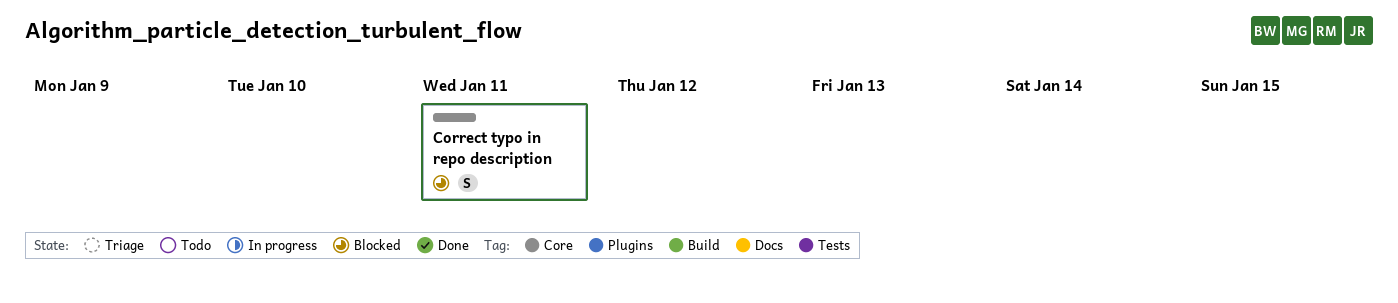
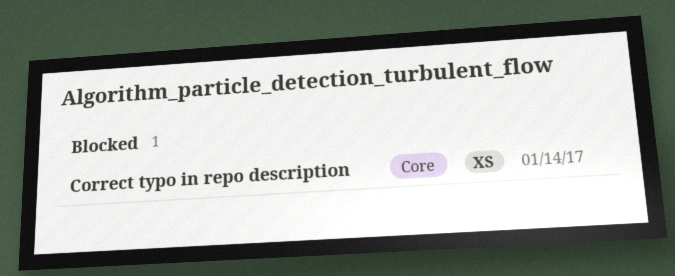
Correct typo in repo description, estimate: S -> XS
Correct typo in repo description, due: Jan 11 -> Jan 14

